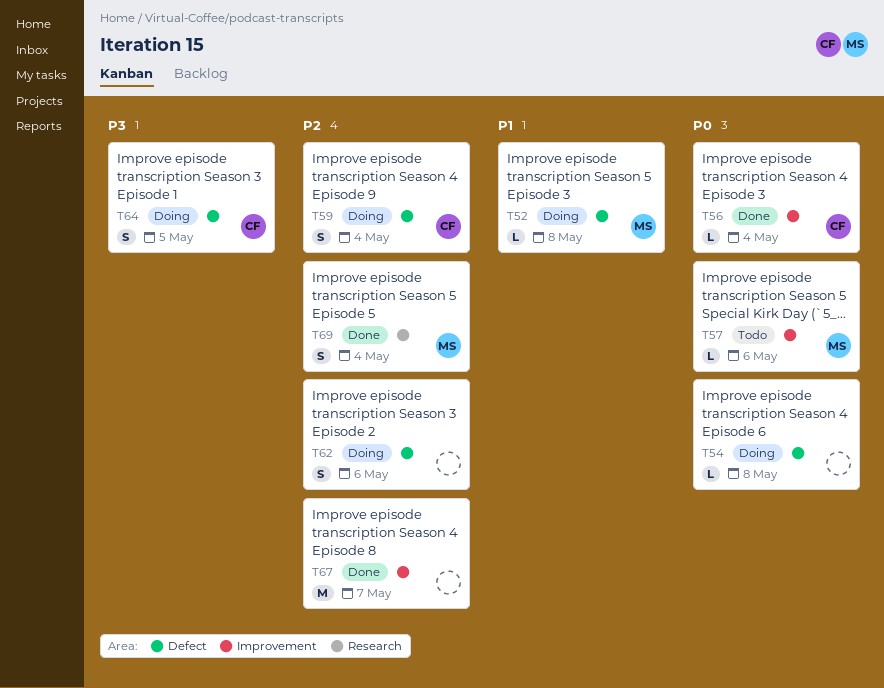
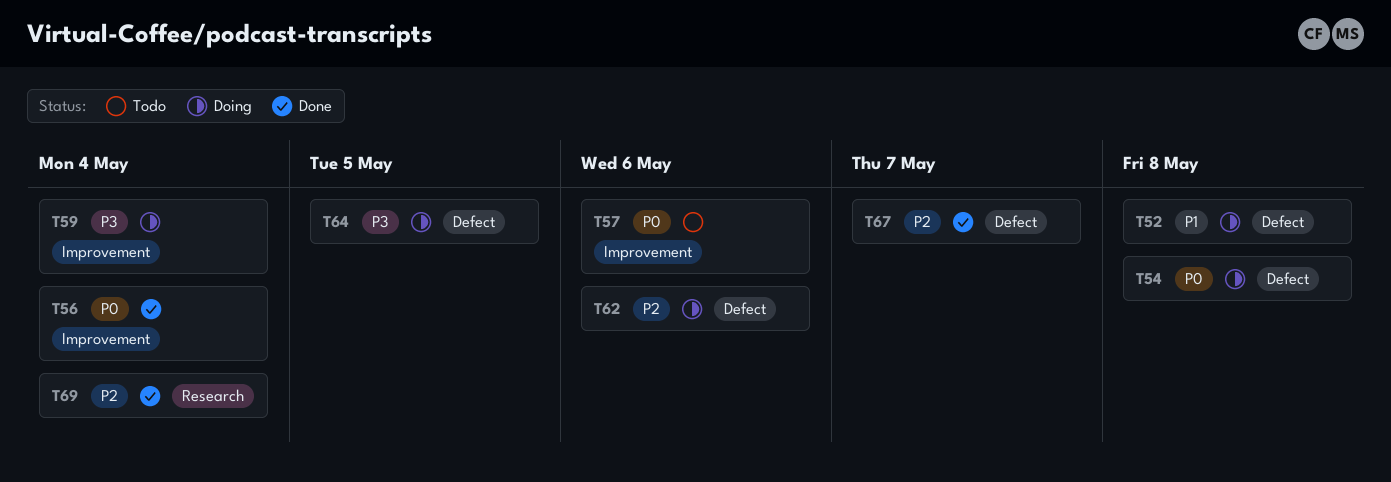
T59, priority: P2 -> P3
T59, label: Defect -> Improvement
T67, label: Improvement -> Defect

